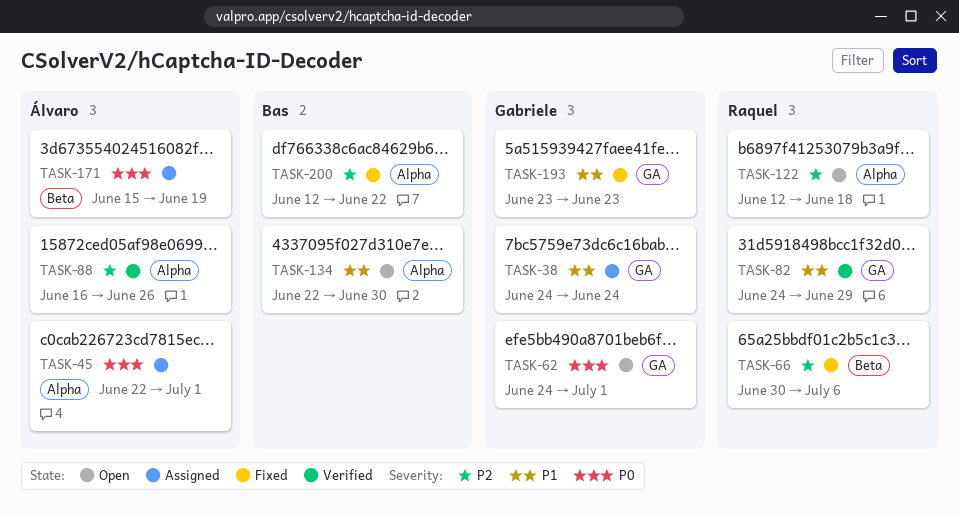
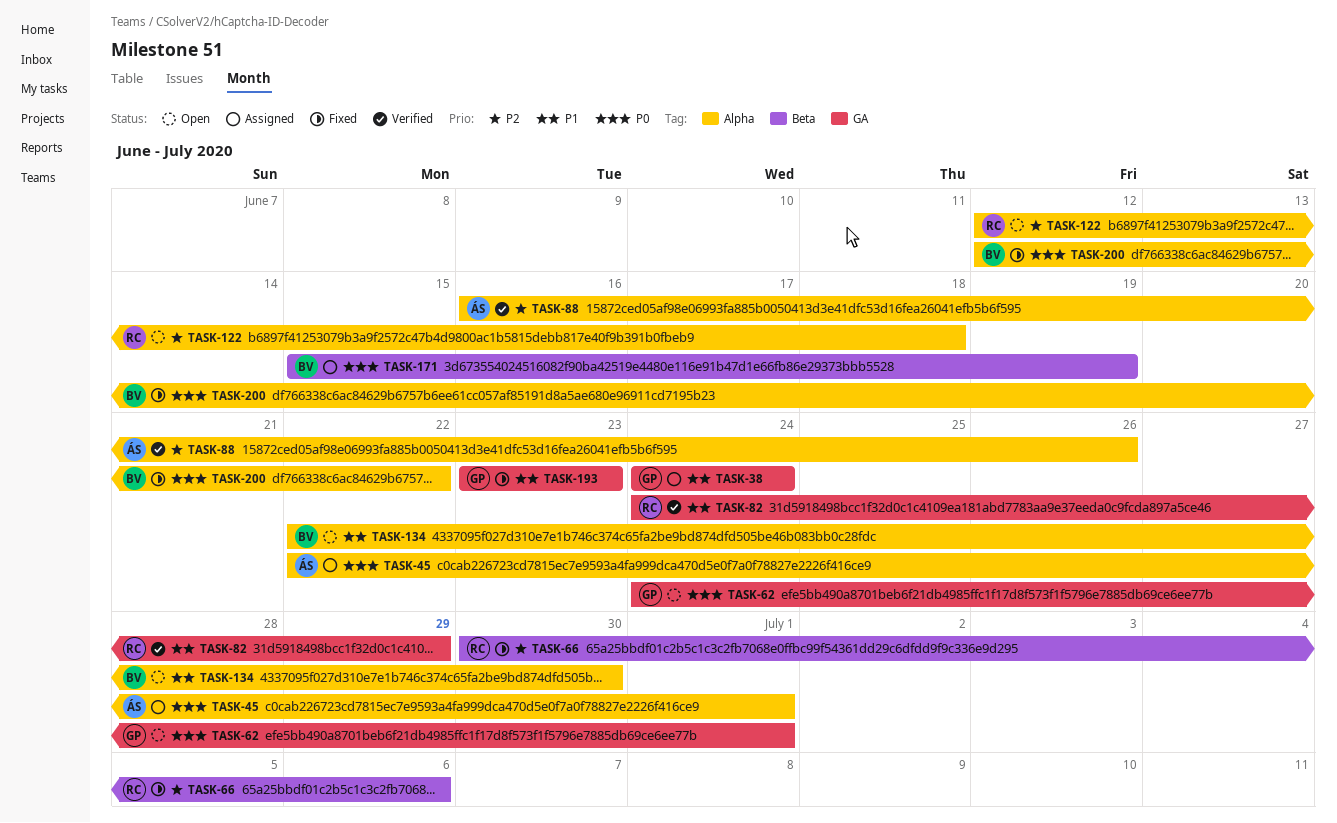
TASK-171, owner: Álvaro -> Bas
TASK-200, priority: P2 -> P0

